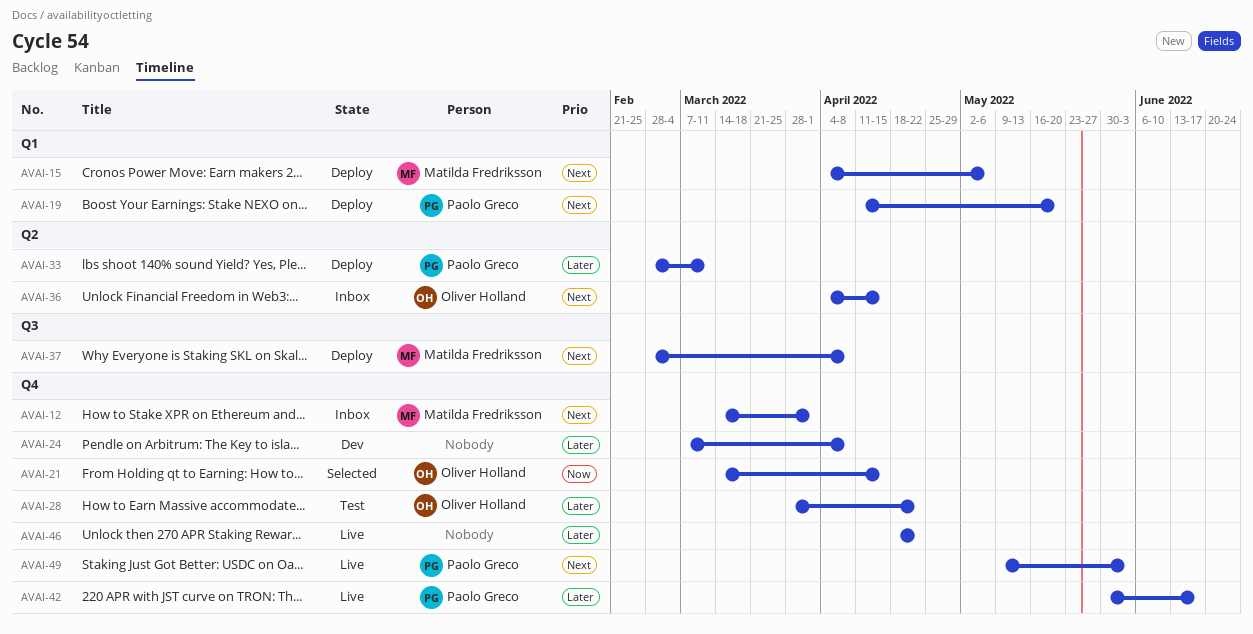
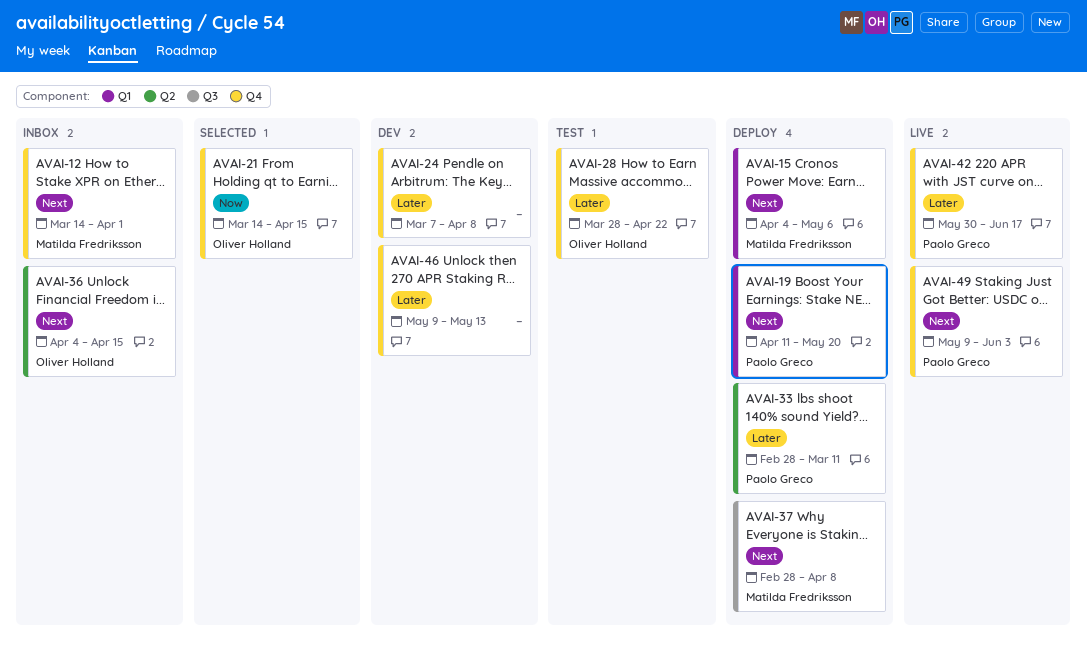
AVAI-46, status: Live -> Dev
AVAI-46, start: Apr 18 -> May 9
AVAI-46, due: Apr 22 -> May 13

